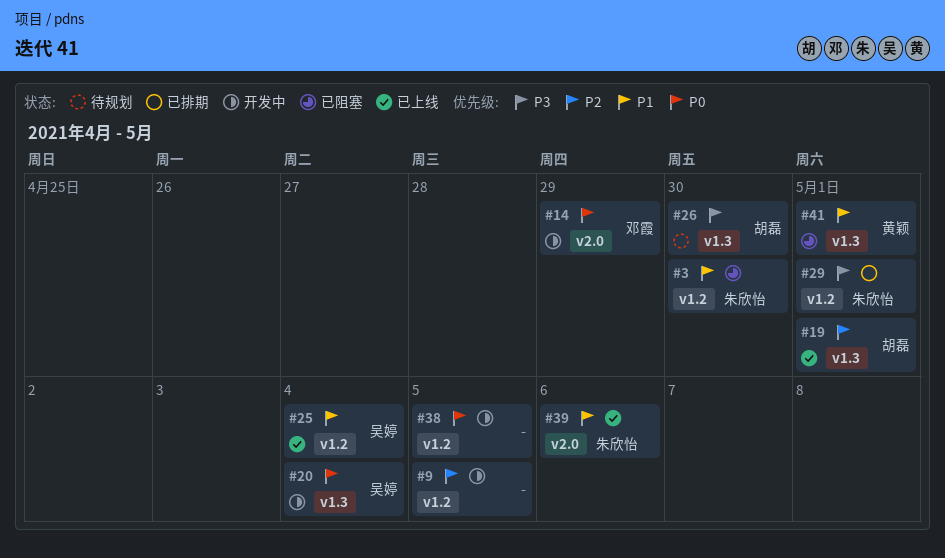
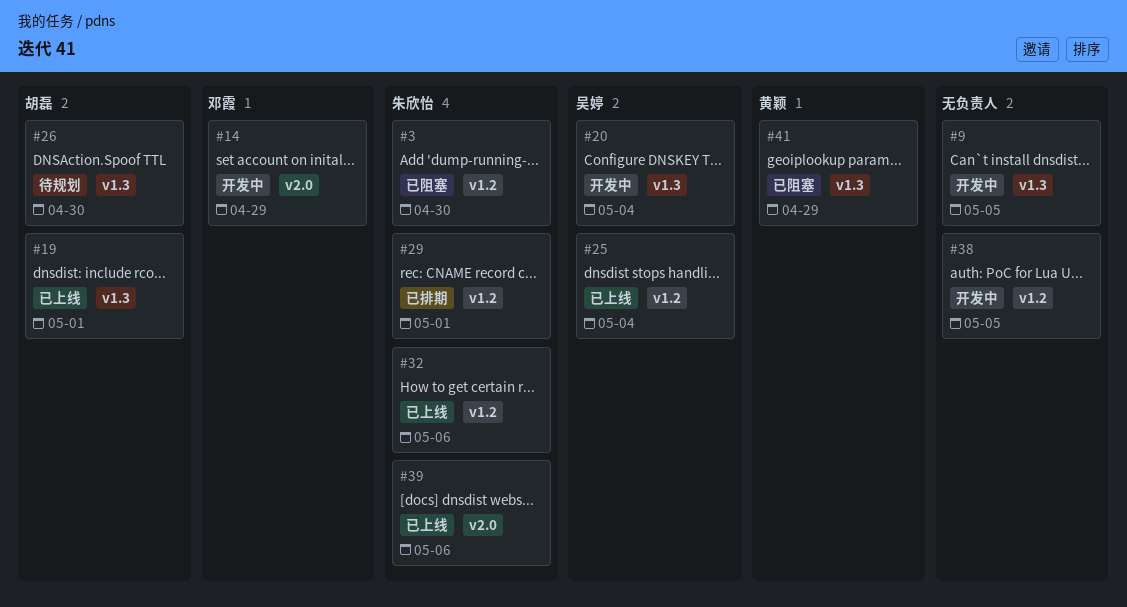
#9, label: v1.2 -> v1.3
#32: none -> present
#41, due: May 1 -> Apr 29

